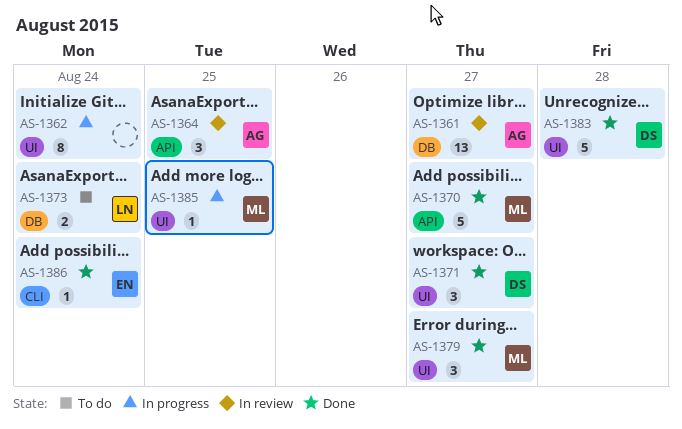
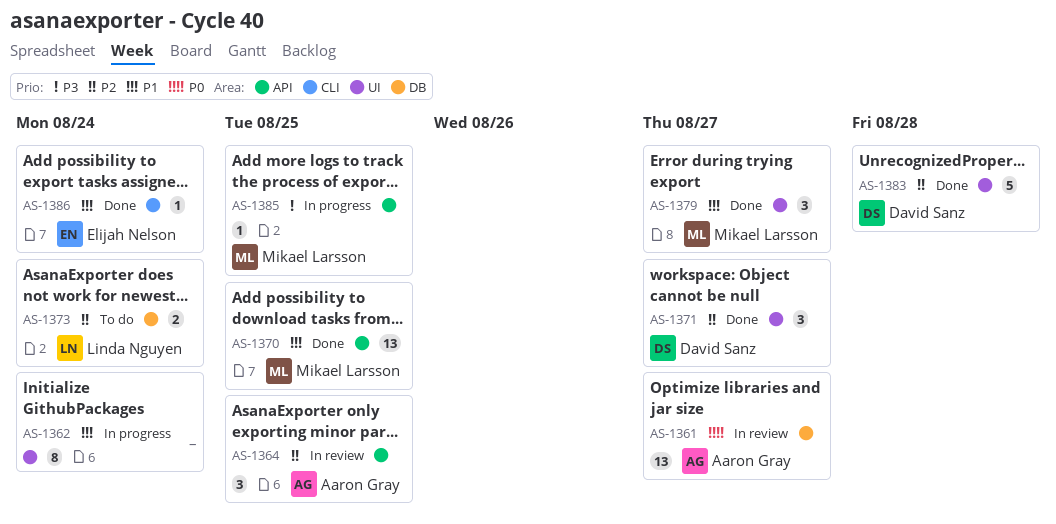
AS-1370, estimate: 5 -> 13
AS-1370, due: Aug 27 -> Aug 25
AS-1385, label: UI -> API

